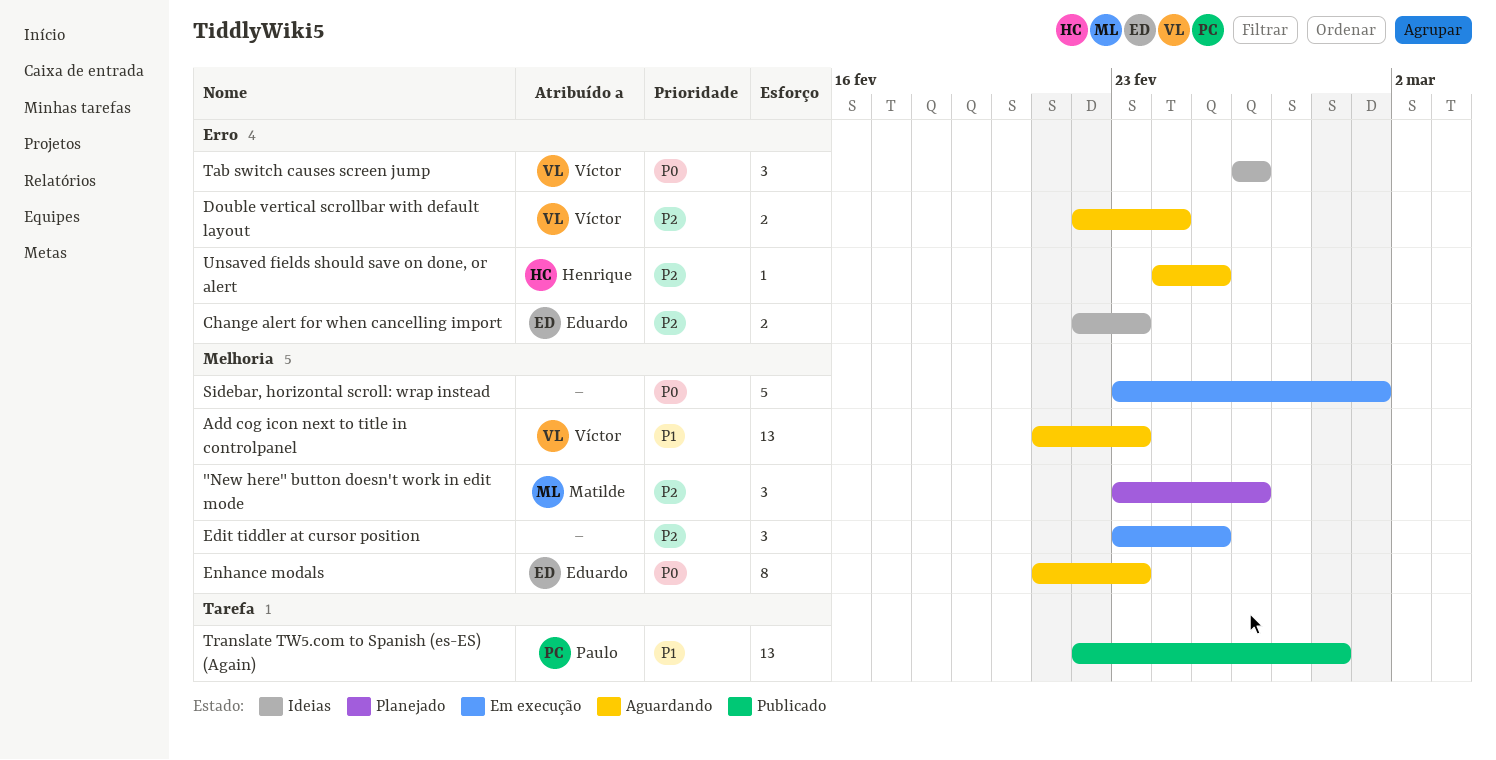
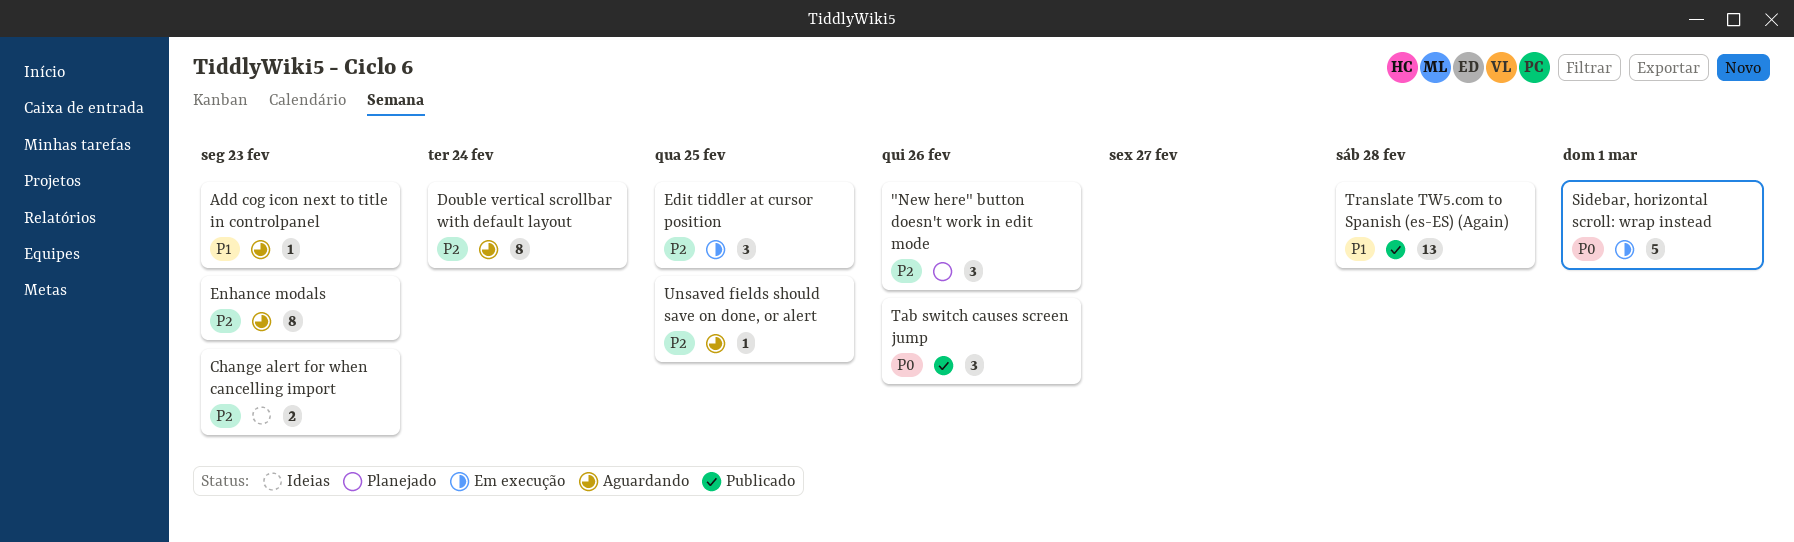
Add cog icon next to title in controlpanel, estimate: 13 -> 1
Double vertical scrollbar with default layout, estimate: 2 -> 8
Enhance modals, priority: P0 -> P2
Tab switch causes screen jump, status: Ideias -> Publicado

